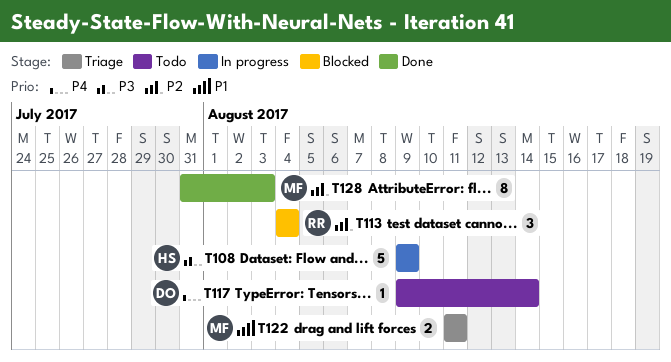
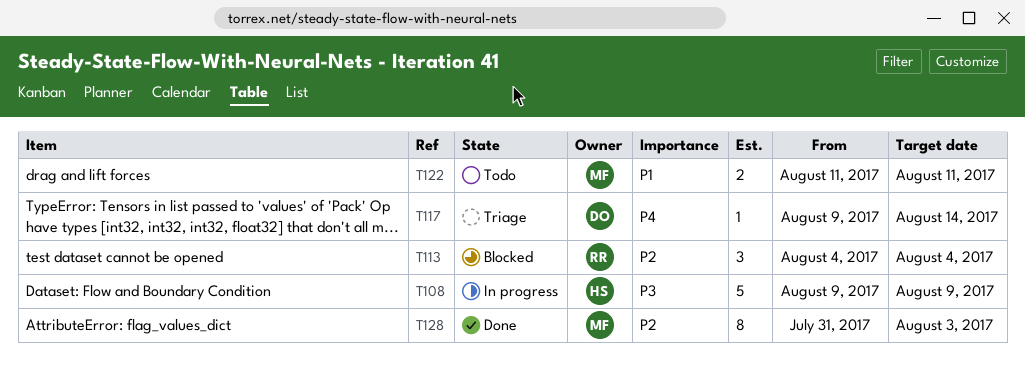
T117, status: Todo -> Triage
T122, status: Triage -> Todo

